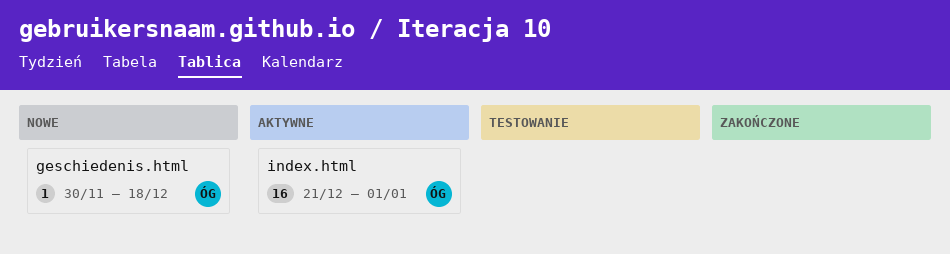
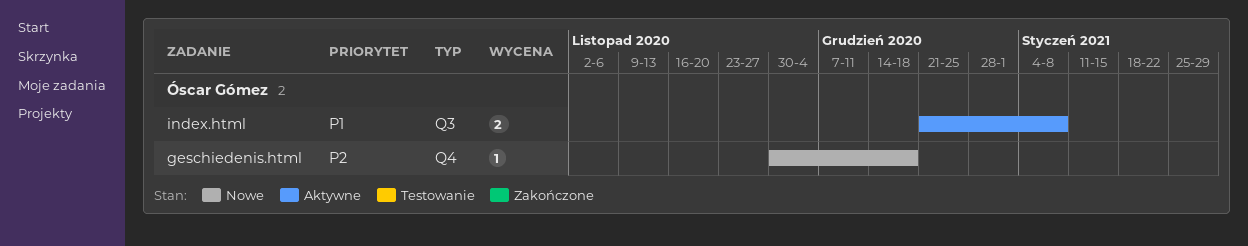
index.html, estimate: 16 -> 2
index.html, due: Jan 1 -> Jan 8

